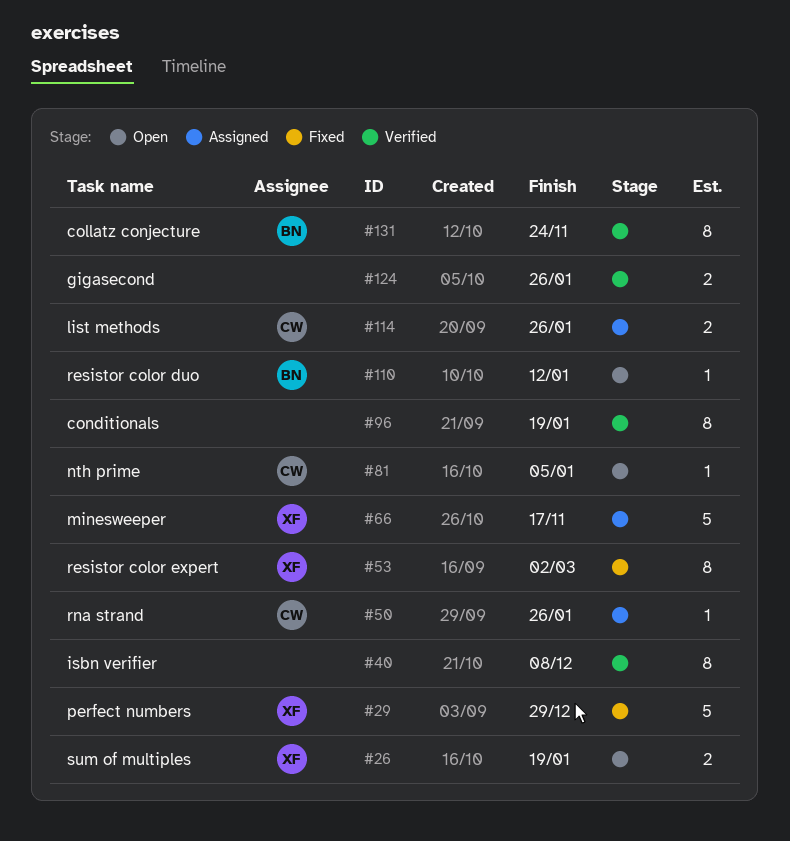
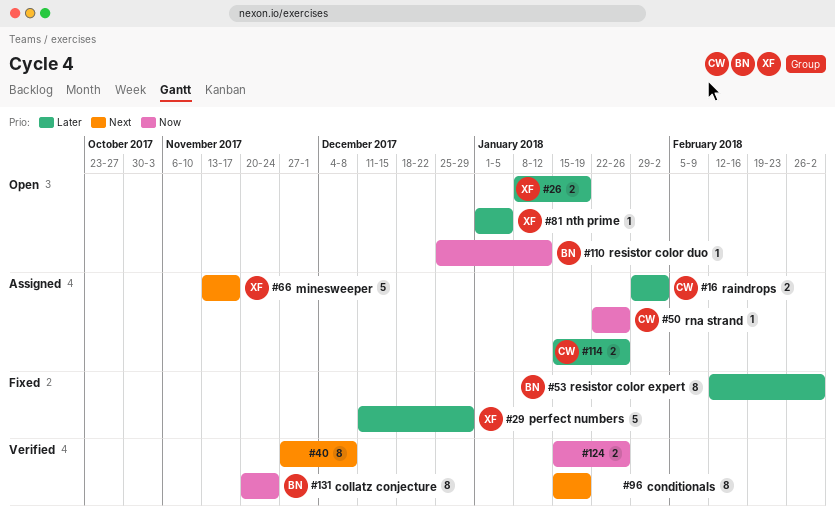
#16: none -> present
#53, owner: XF -> BN
#81, owner: CW -> XF

